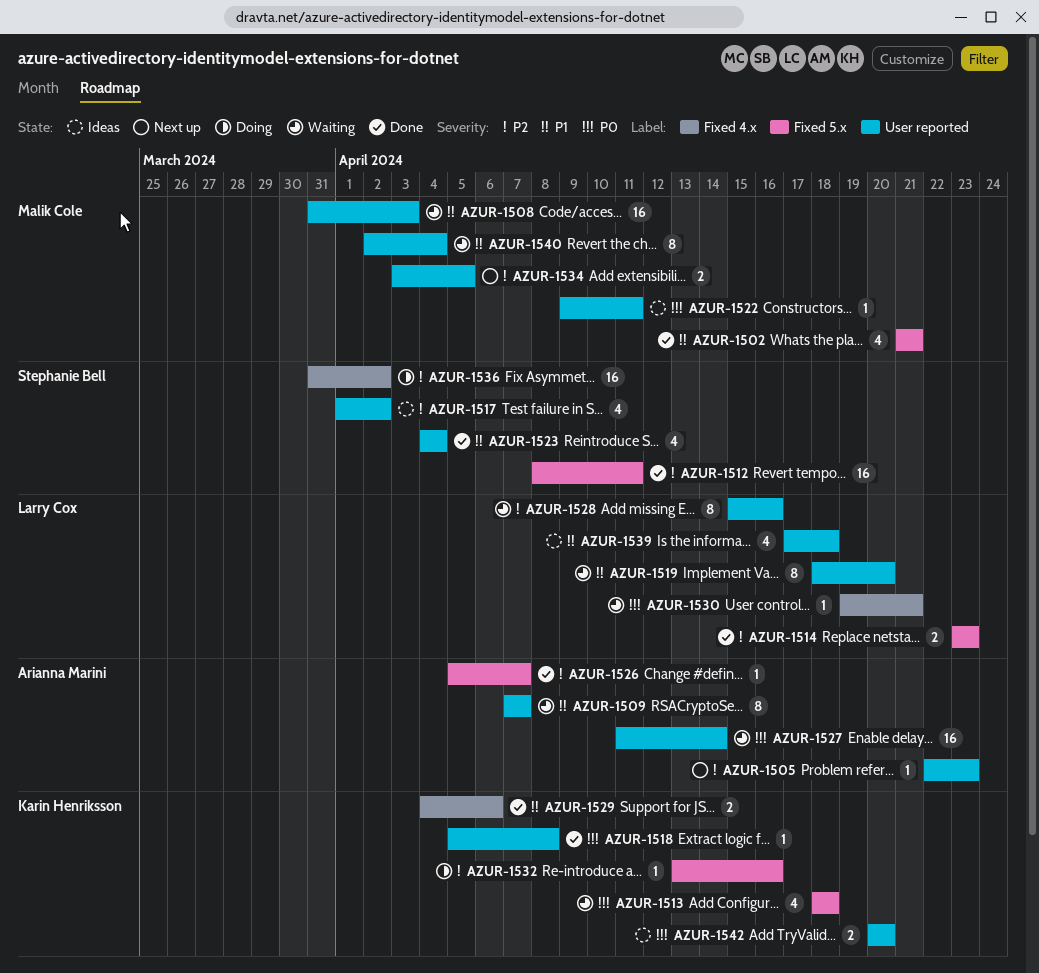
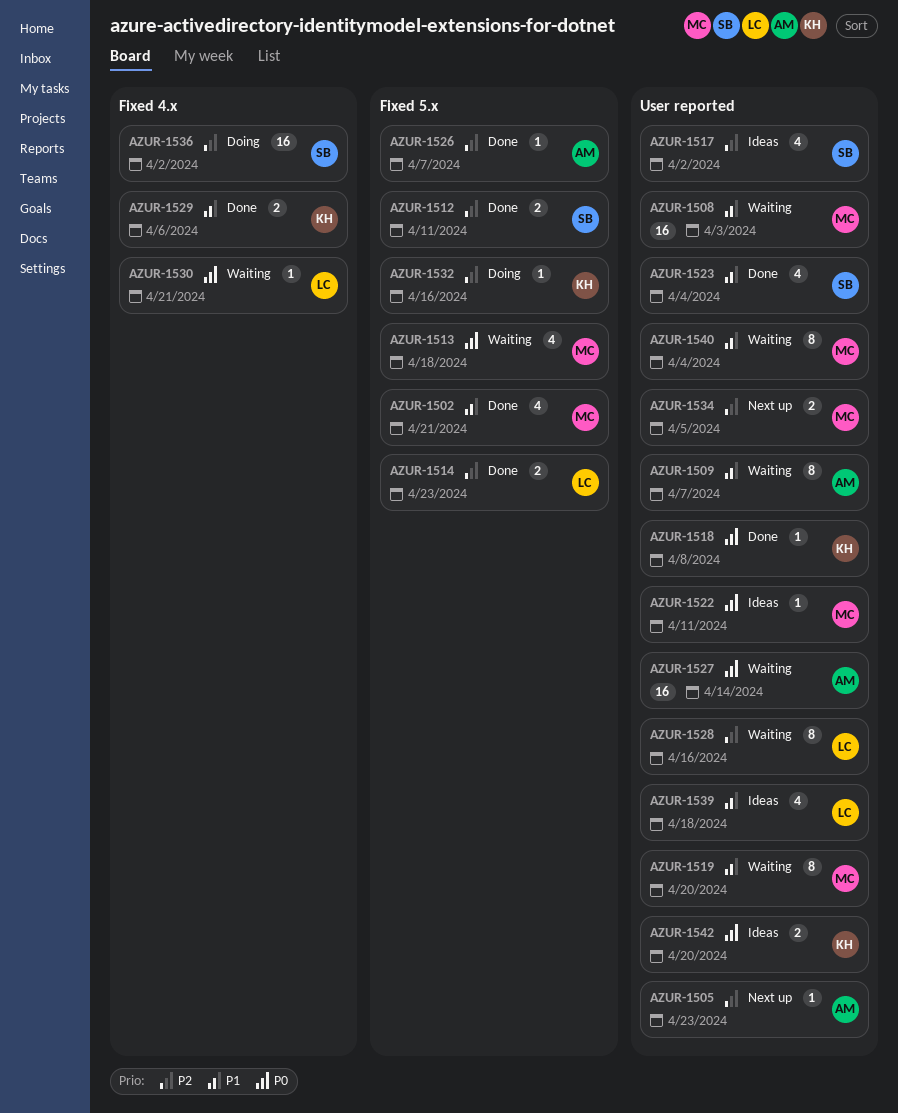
AZUR-1512, estimate: 16 -> 2
AZUR-1513, owner: Karin Henriksson -> Malik Cole
AZUR-1519, owner: Larry Cox -> Malik Cole

